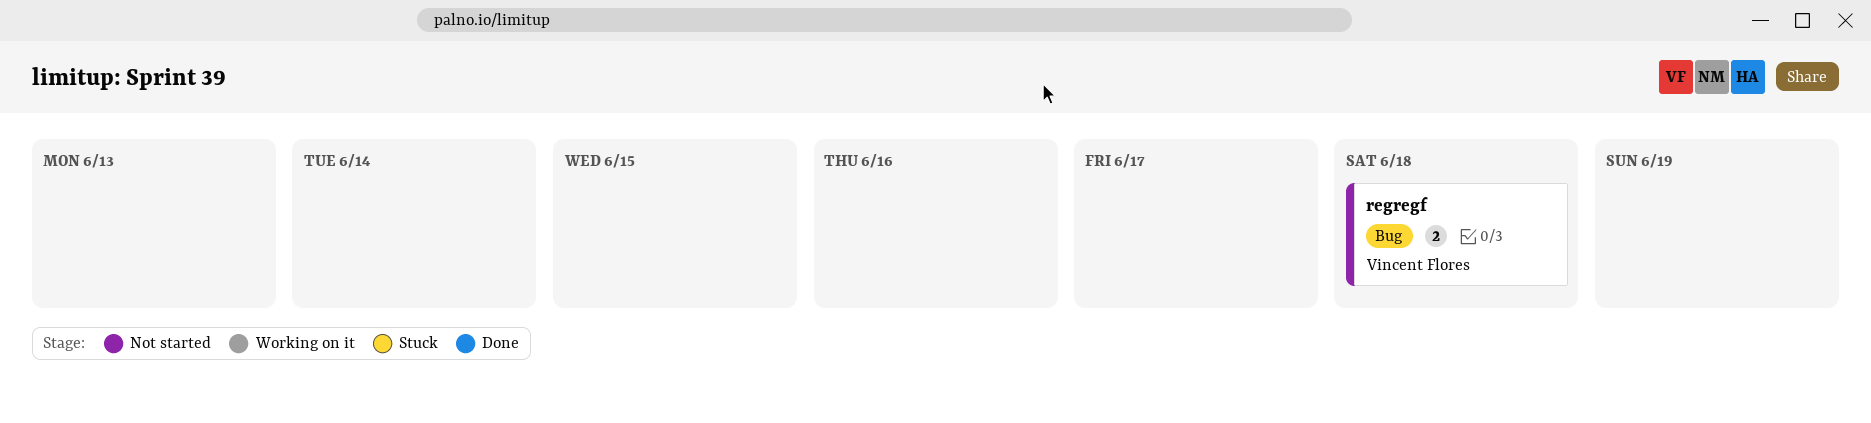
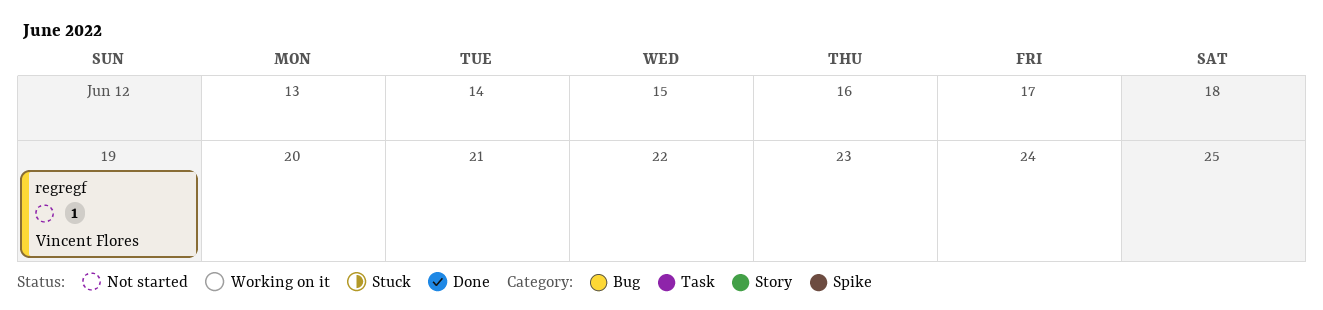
regregf, estimate: 2 -> 1
regregf, due: Jun 18 -> Jun 19

